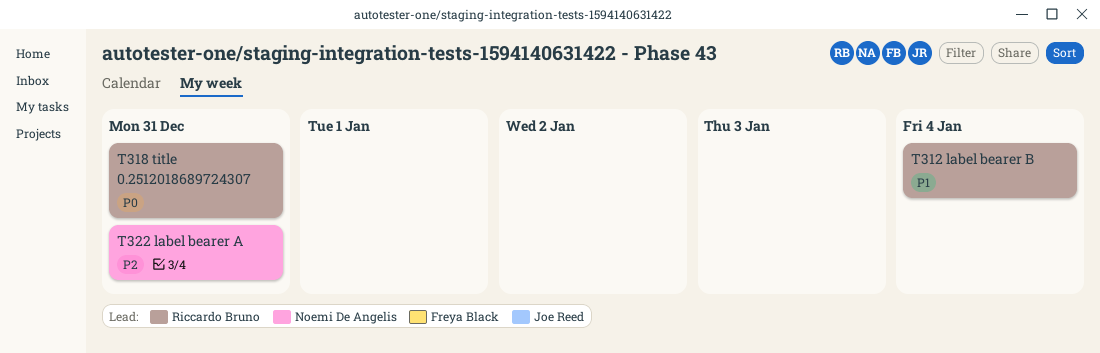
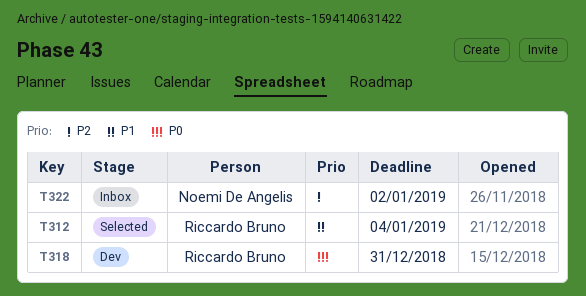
T322, due: Dec 31 -> Jan 2

